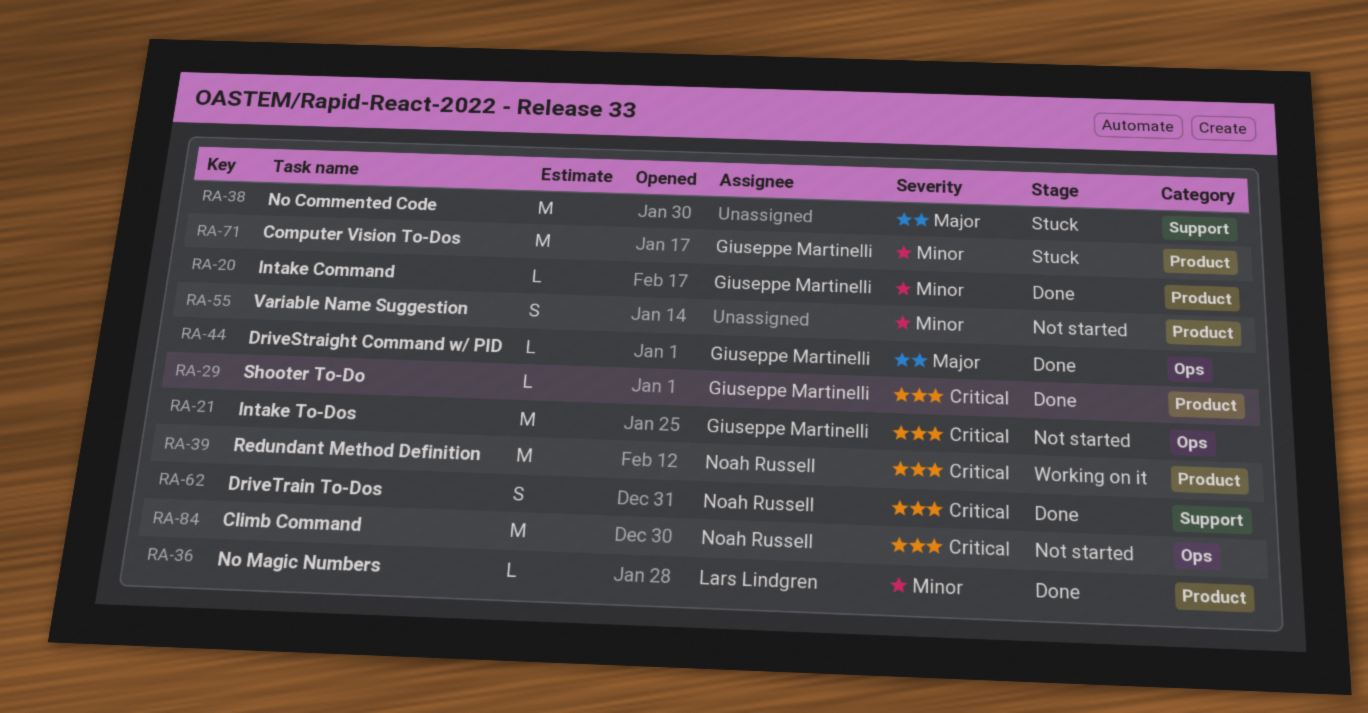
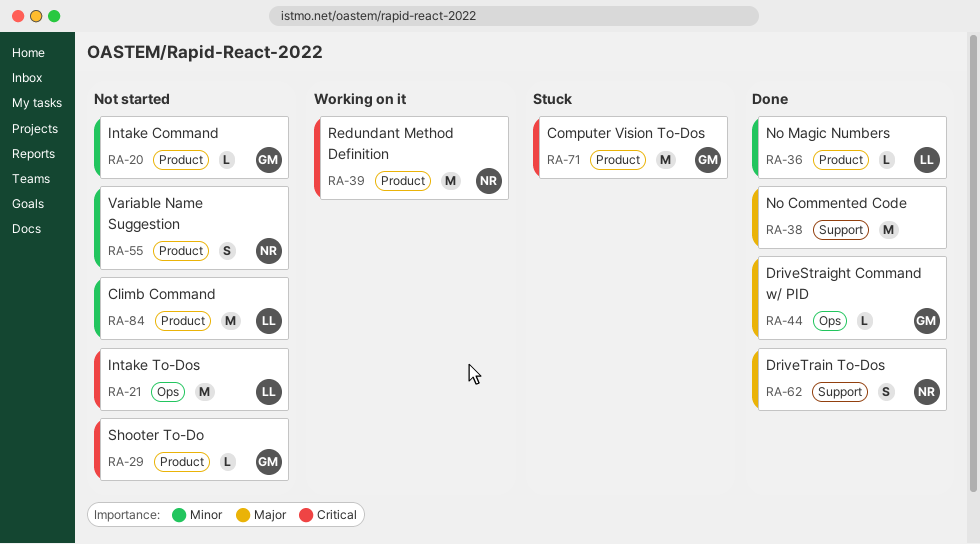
RA-20, status: Done -> Not started
RA-21, owner: Giuseppe Martinelli -> Lars Lindgren
RA-29, status: Done -> Not started
RA-38, status: Stuck -> Done
RA-55, owner: none -> Noah Russell
RA-62, priority: Critical -> Major
RA-71, priority: Minor -> Critical
RA-84, owner: Noah Russell -> Lars Lindgren
RA-84, priority: Critical -> Minor
RA-84, label: Ops -> Product

